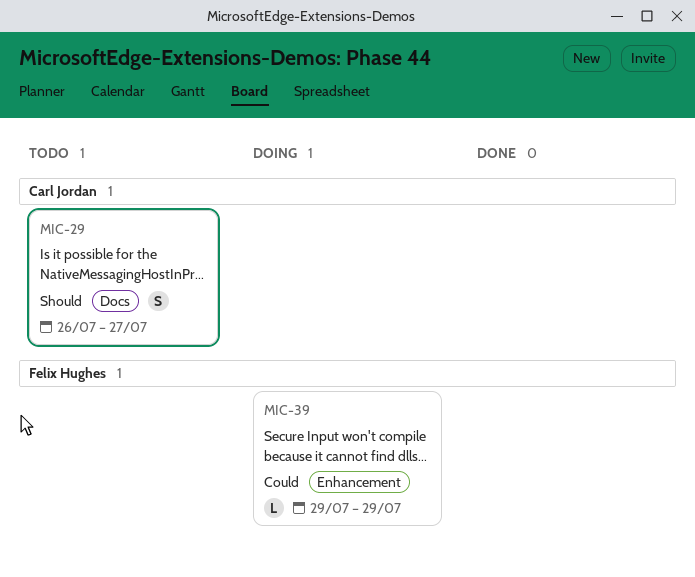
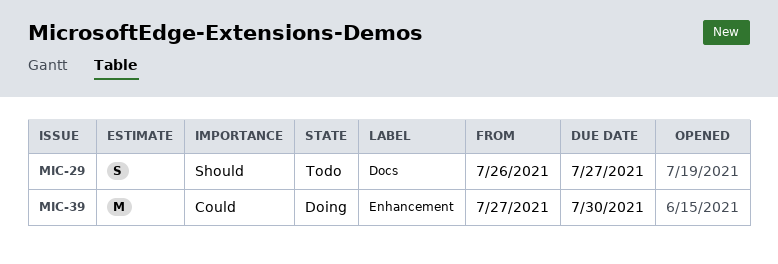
MIC-39, estimate: L -> M
MIC-39, start: Jul 29 -> Jul 27
MIC-39, due: Jul 29 -> Jul 30

